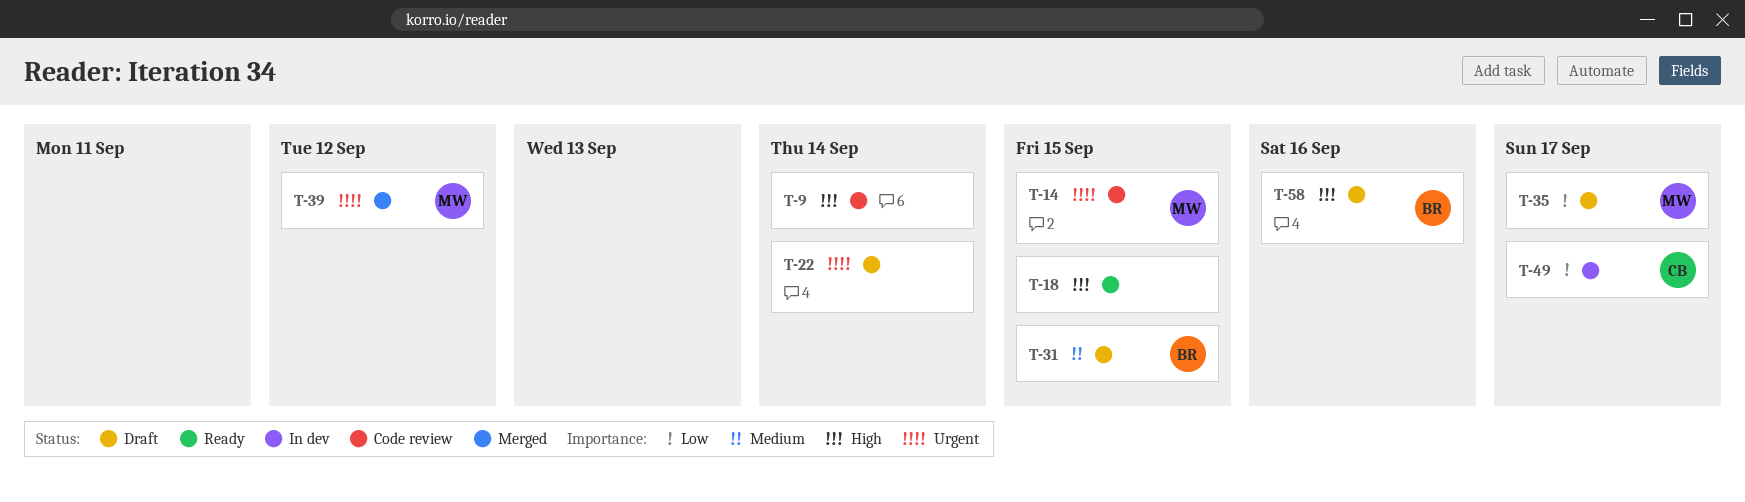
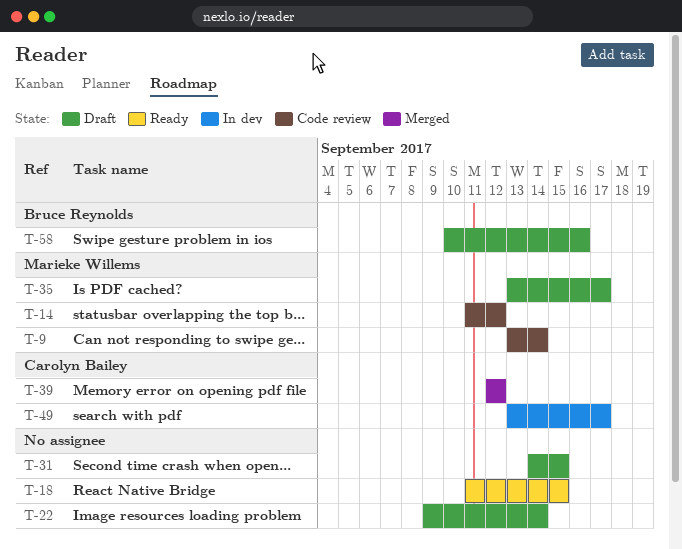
T-9, owner: none -> Marieke Willems
T-14, due: Sep 15 -> Sep 12
T-31, owner: Bruce Reynolds -> none
T-39, owner: Marieke Willems -> Carolyn Bailey

